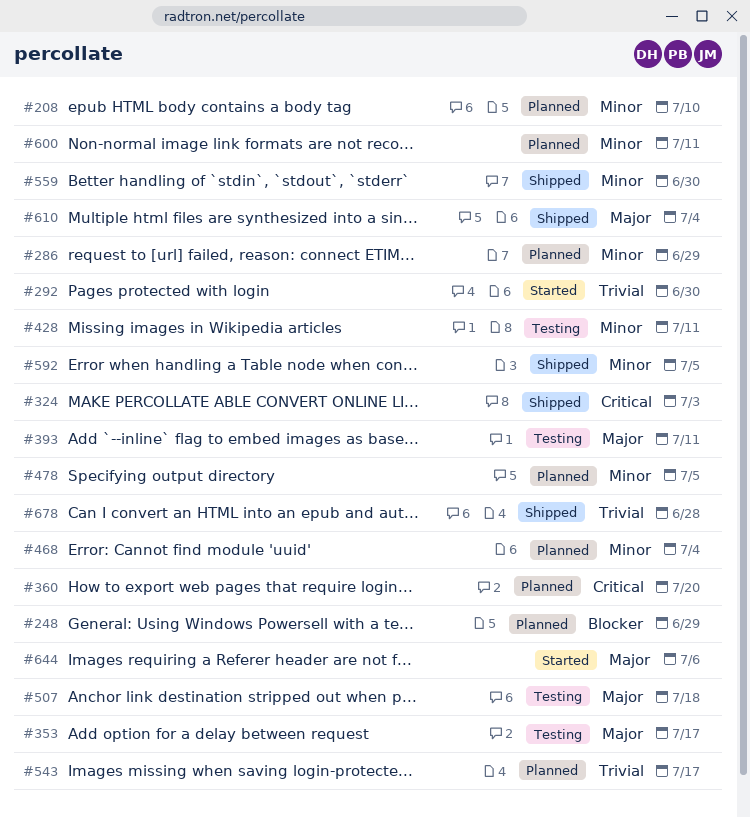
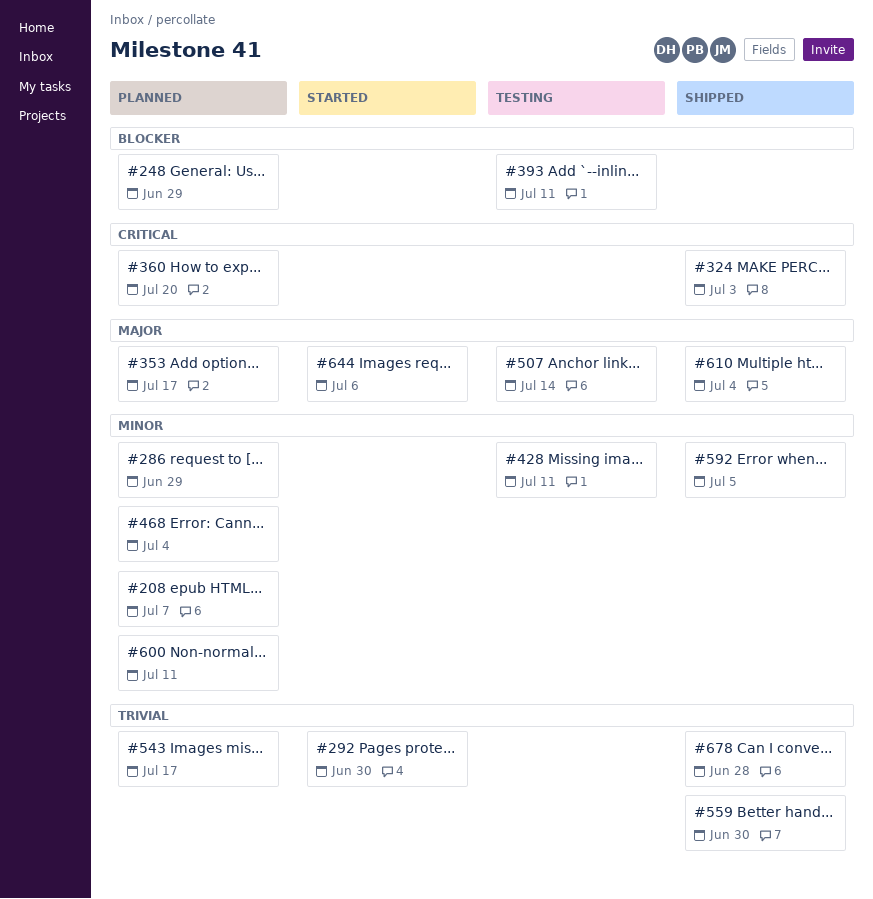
#208, due: Jul 10 -> Jul 7
#353, status: Testing -> Planned
#393, priority: Major -> Blocker
#478: present -> none
#507, due: Jul 18 -> Jul 14
#559, priority: Minor -> Trivial

